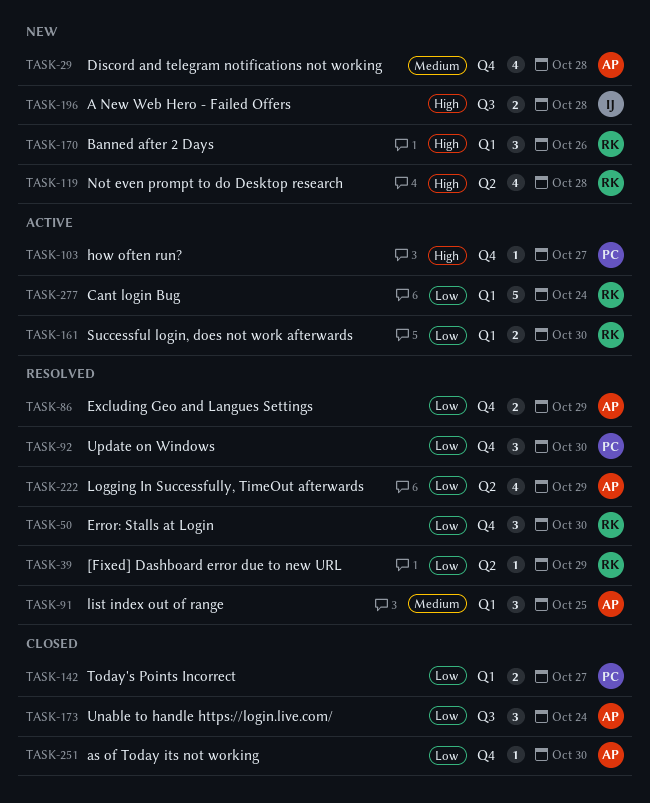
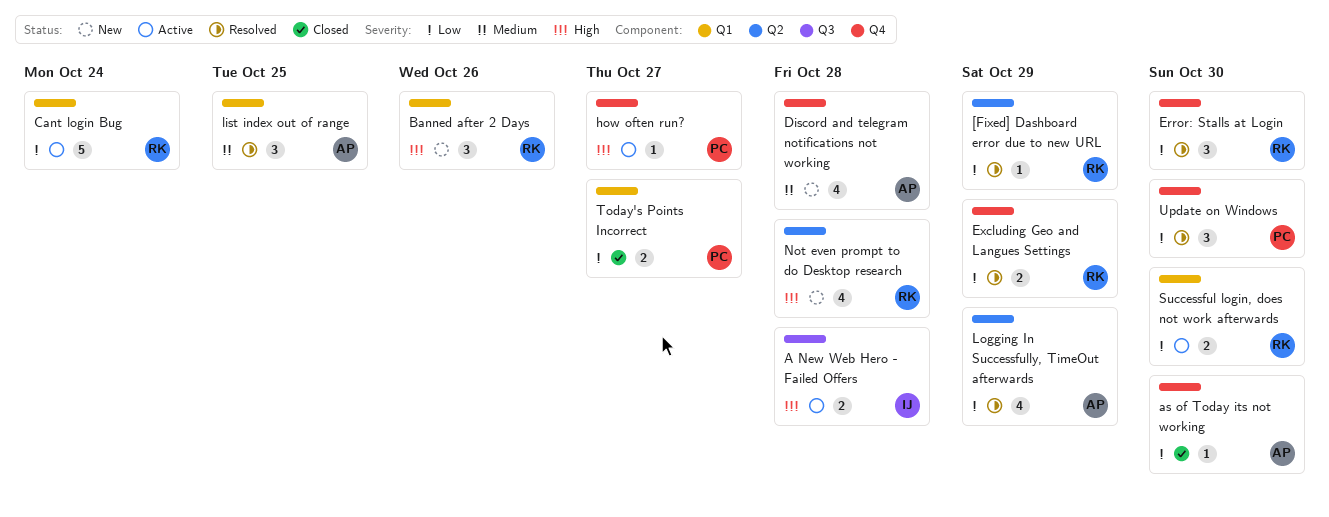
A New Web Hero - Failed Offers, status: New -> Active
Excluding Geo and Langues Settings, owner: AP -> RK
Unable to handle https://login.live.com/: present -> none

